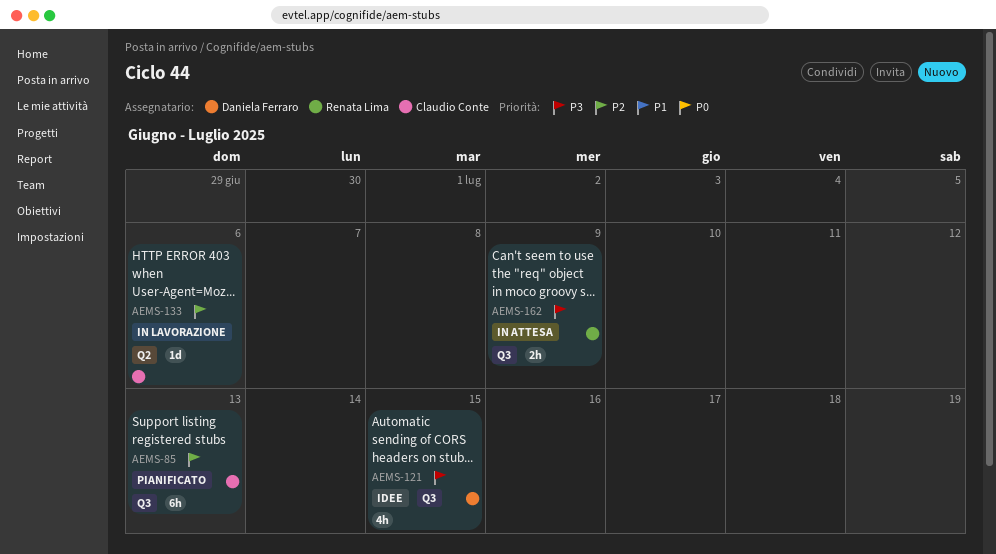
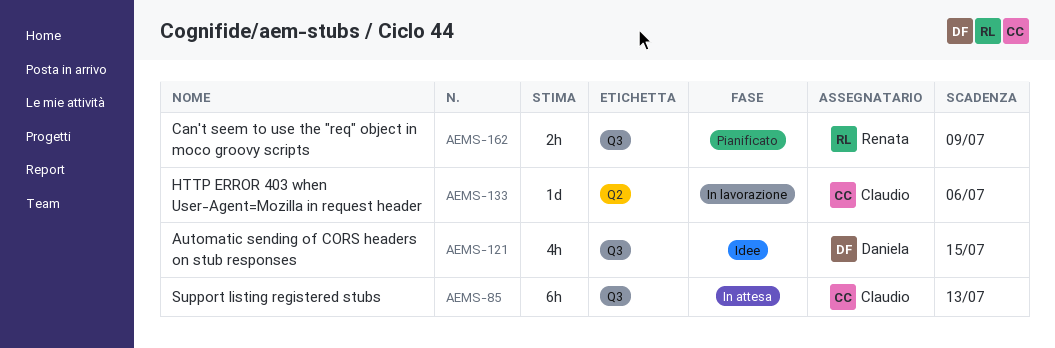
AEMS-85, status: Pianificato -> In attesa
AEMS-162, status: In attesa -> Pianificato

